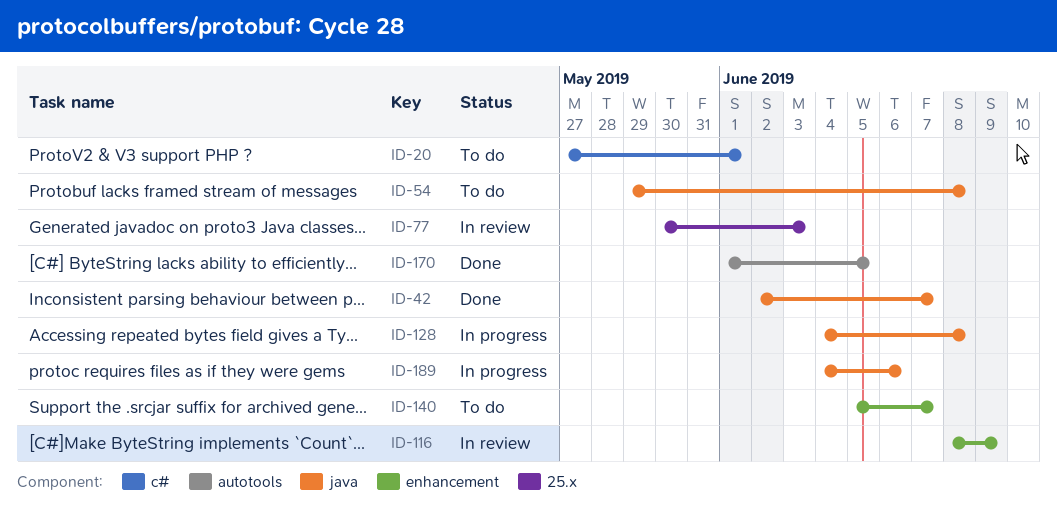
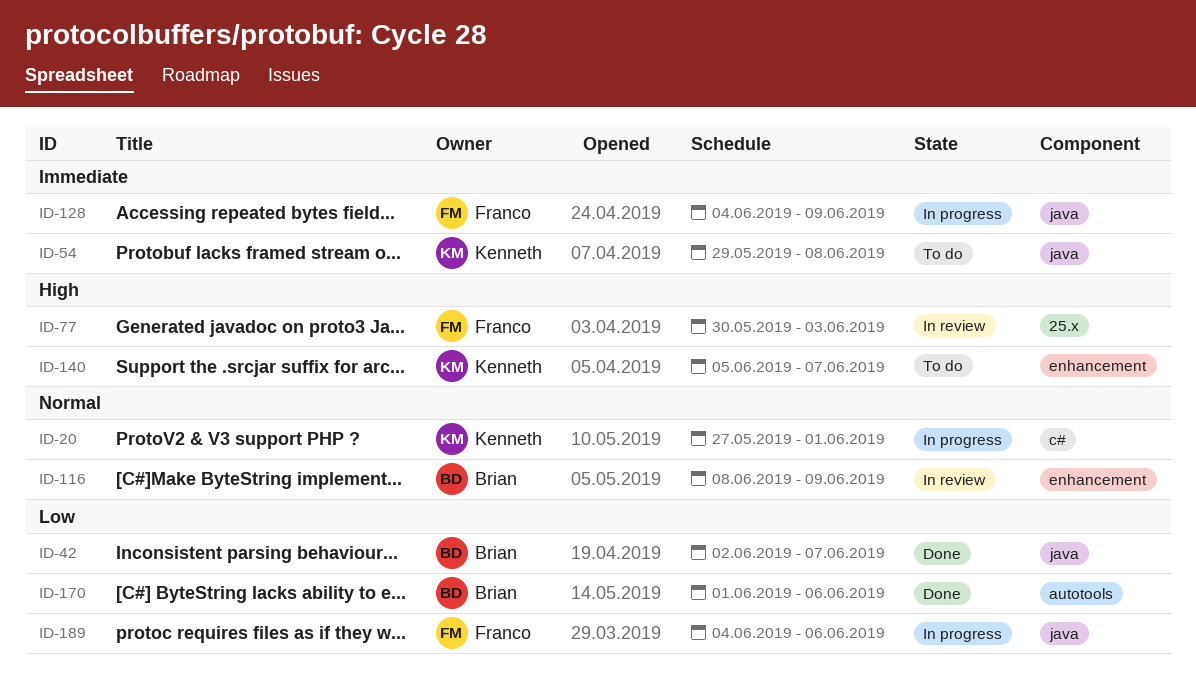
ID-20, status: To do -> In progress
ID-128, due: Jun 8 -> Jun 9
ID-170, due: Jun 5 -> Jun 6

